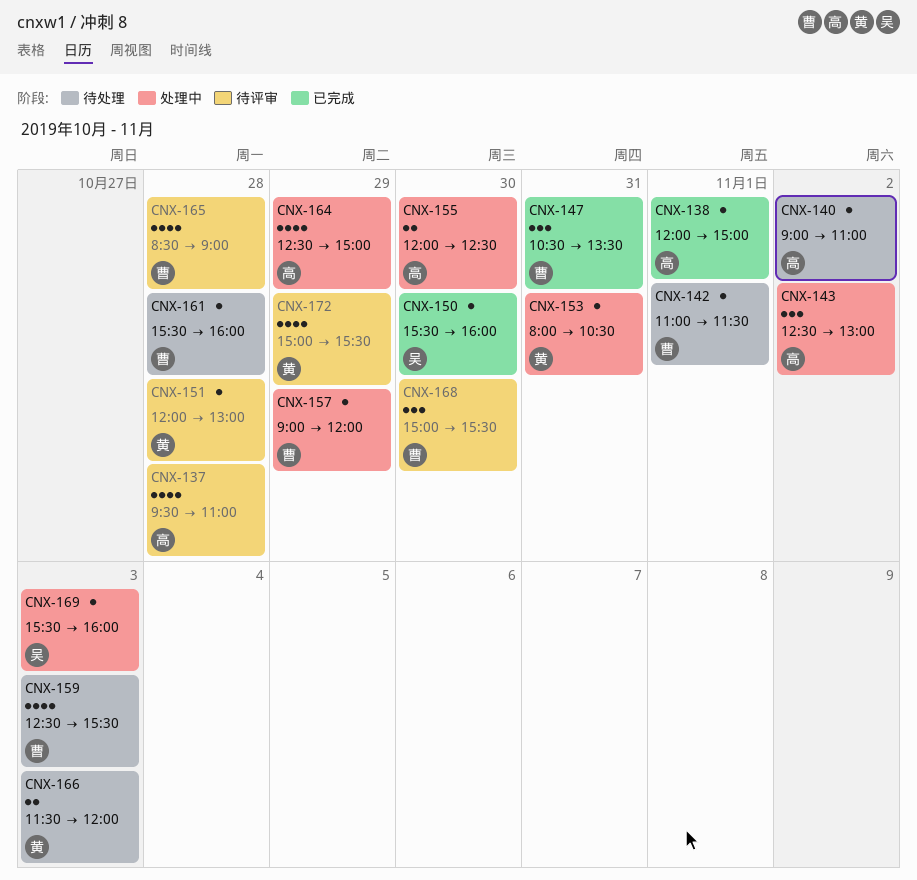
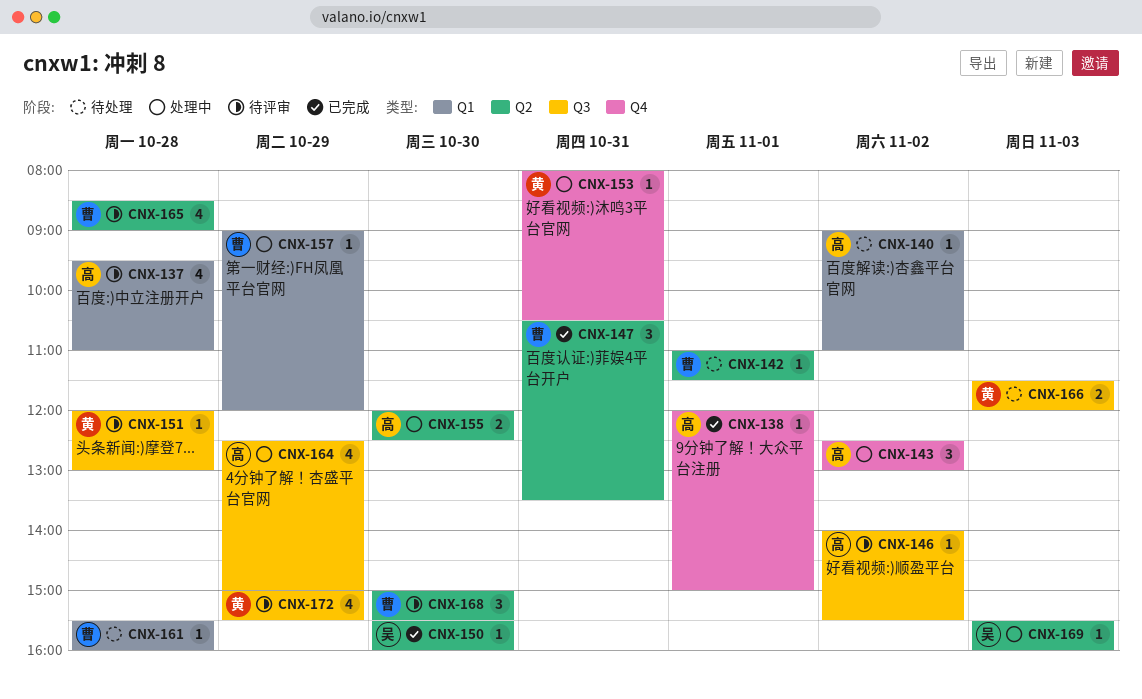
CNX-146: none -> present
CNX-159: present -> none

